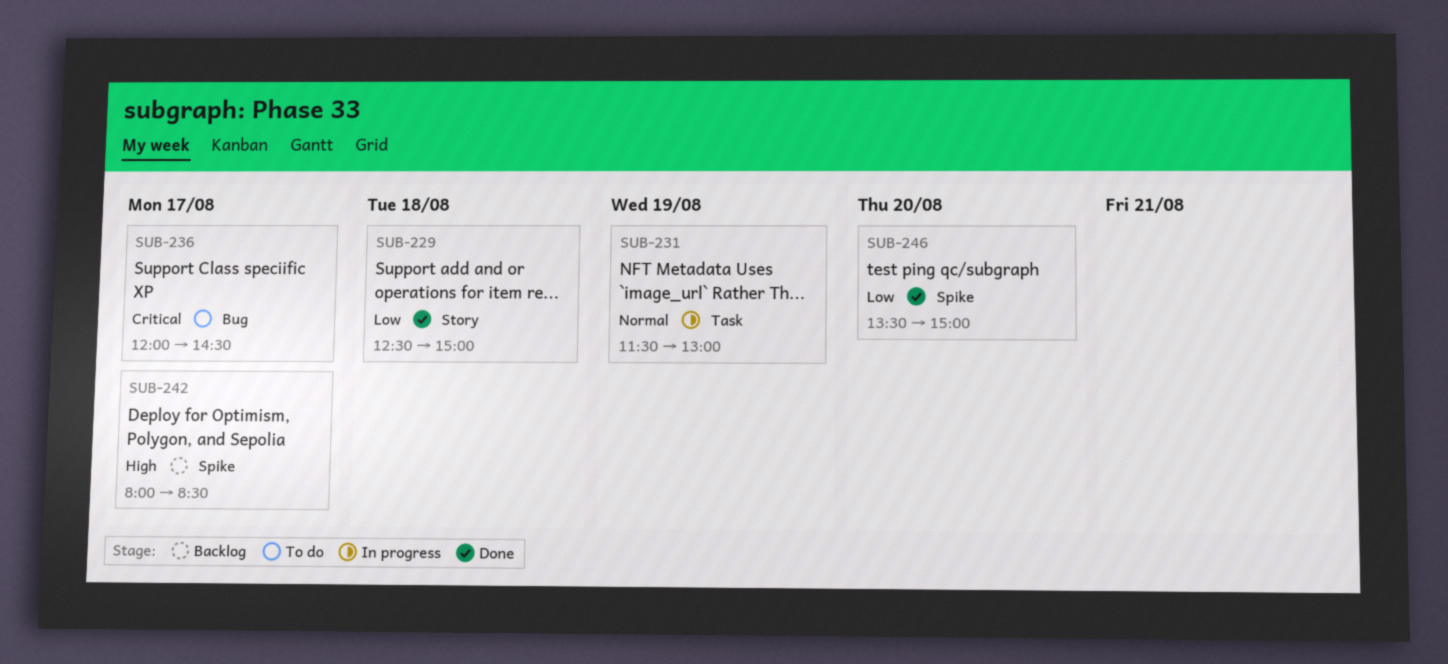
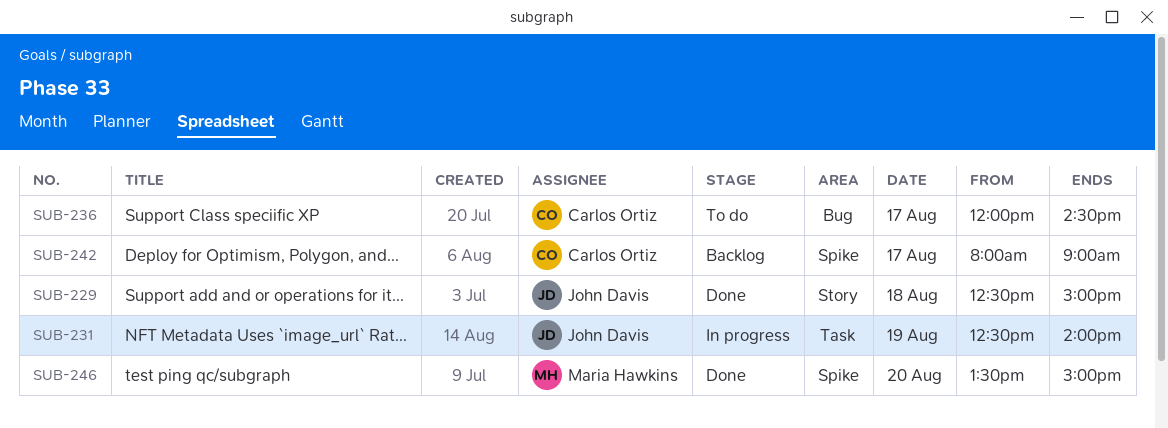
SUB-231, begins: 11:30 -> 12:30
SUB-231, ends: 13:00 -> 14:00
SUB-242, ends: 08:30 -> 09:00

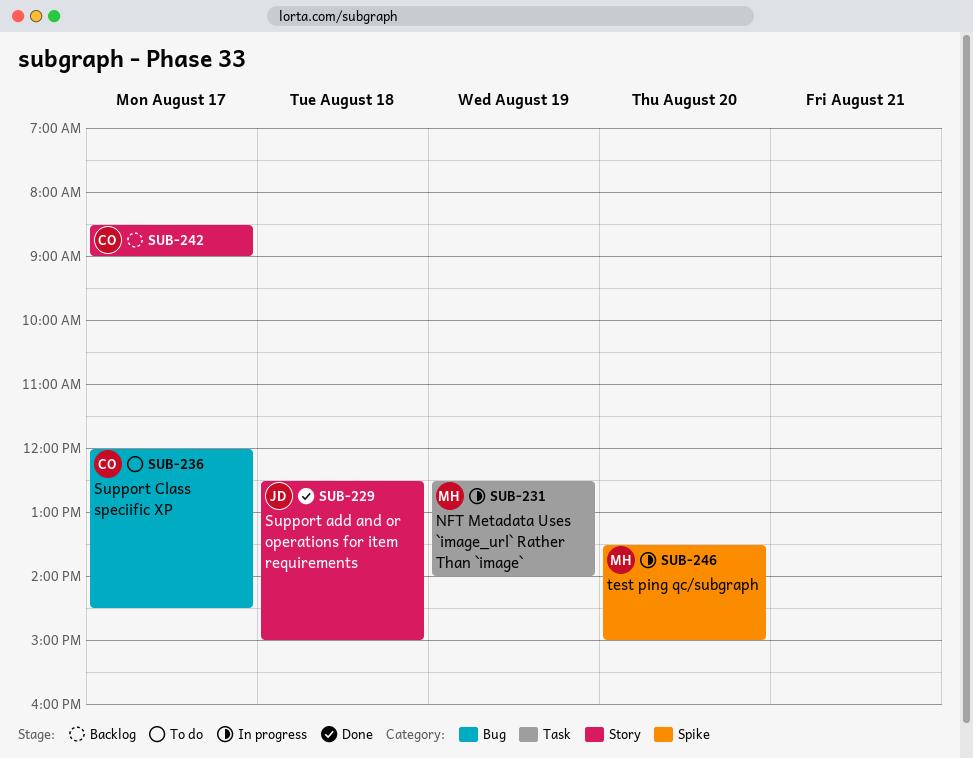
SUB-231, owner: John Davis -> Maria Hawkins
SUB-242, label: Spike -> Story
SUB-242, begins: 08:00 -> 08:30
SUB-246, status: Done -> In progress

